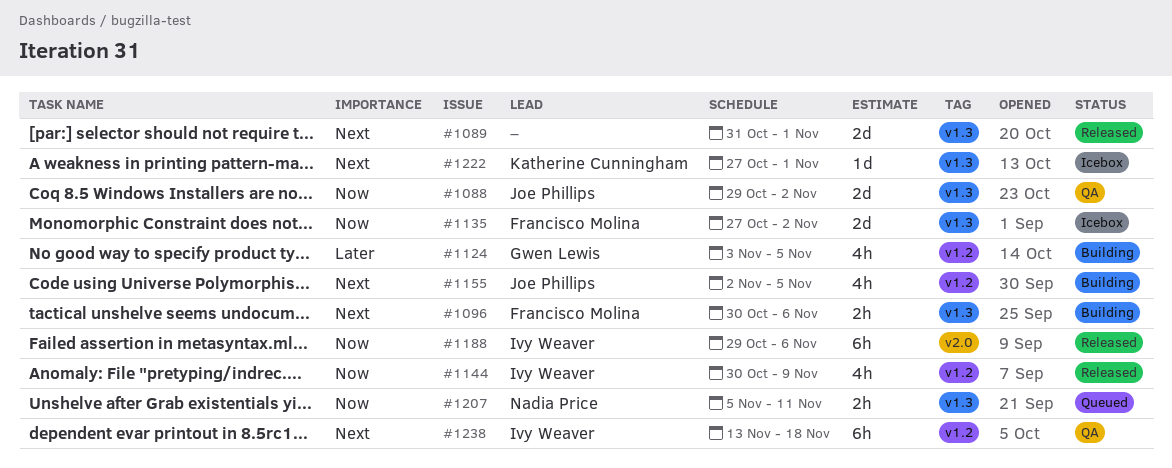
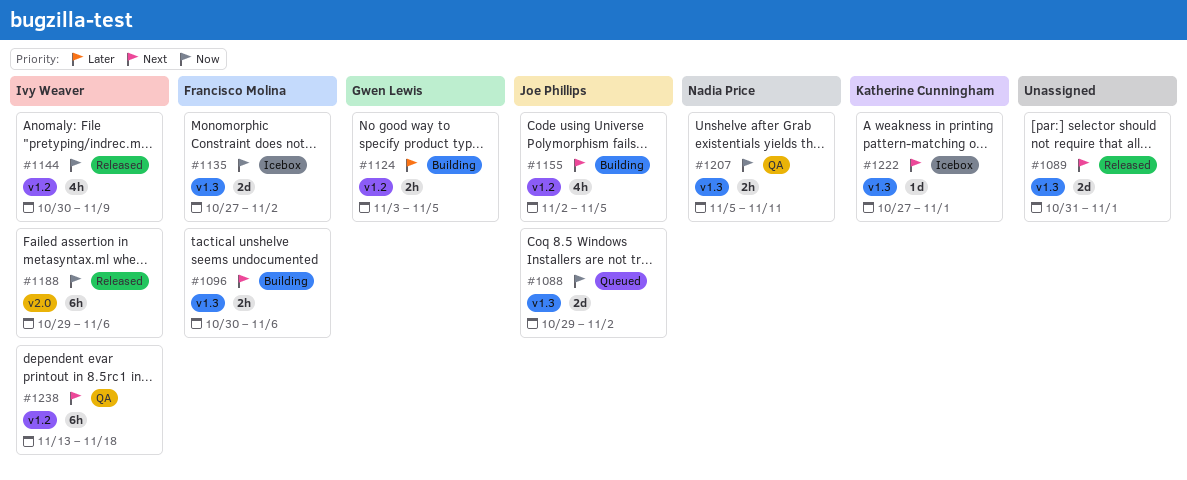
#1088, status: QA -> Queued
#1124, estimate: 4h -> 2h
#1207, status: Queued -> QA

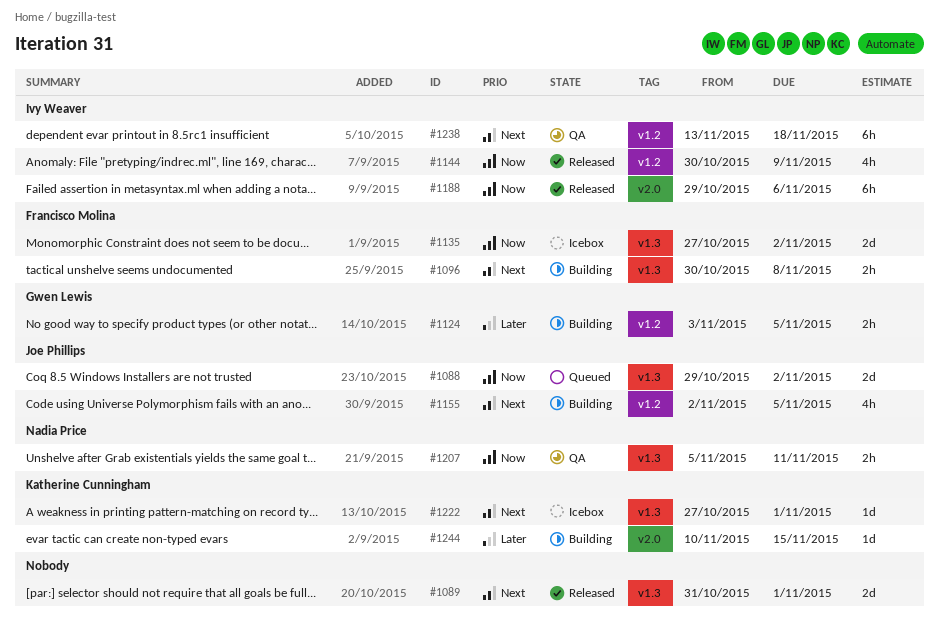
#1096, due: Nov 6 -> Nov 8
#1244: none -> present

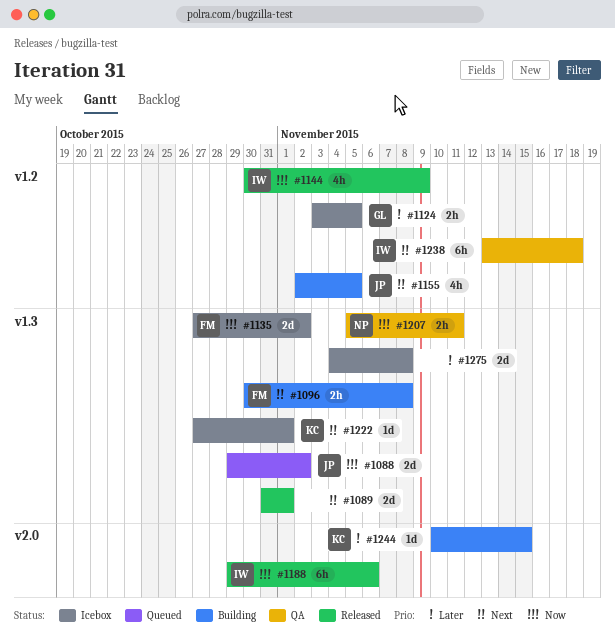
#1124, status: Building -> Icebox
#1275: none -> present

